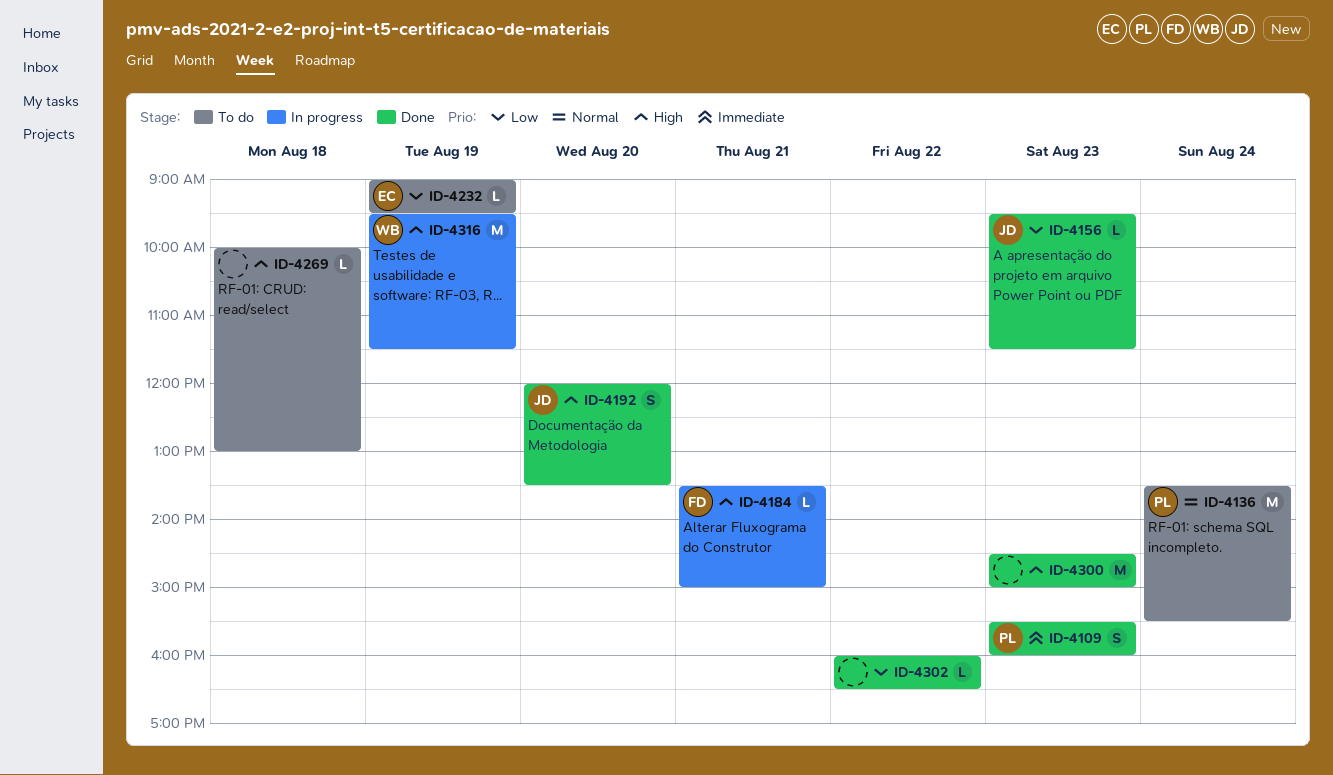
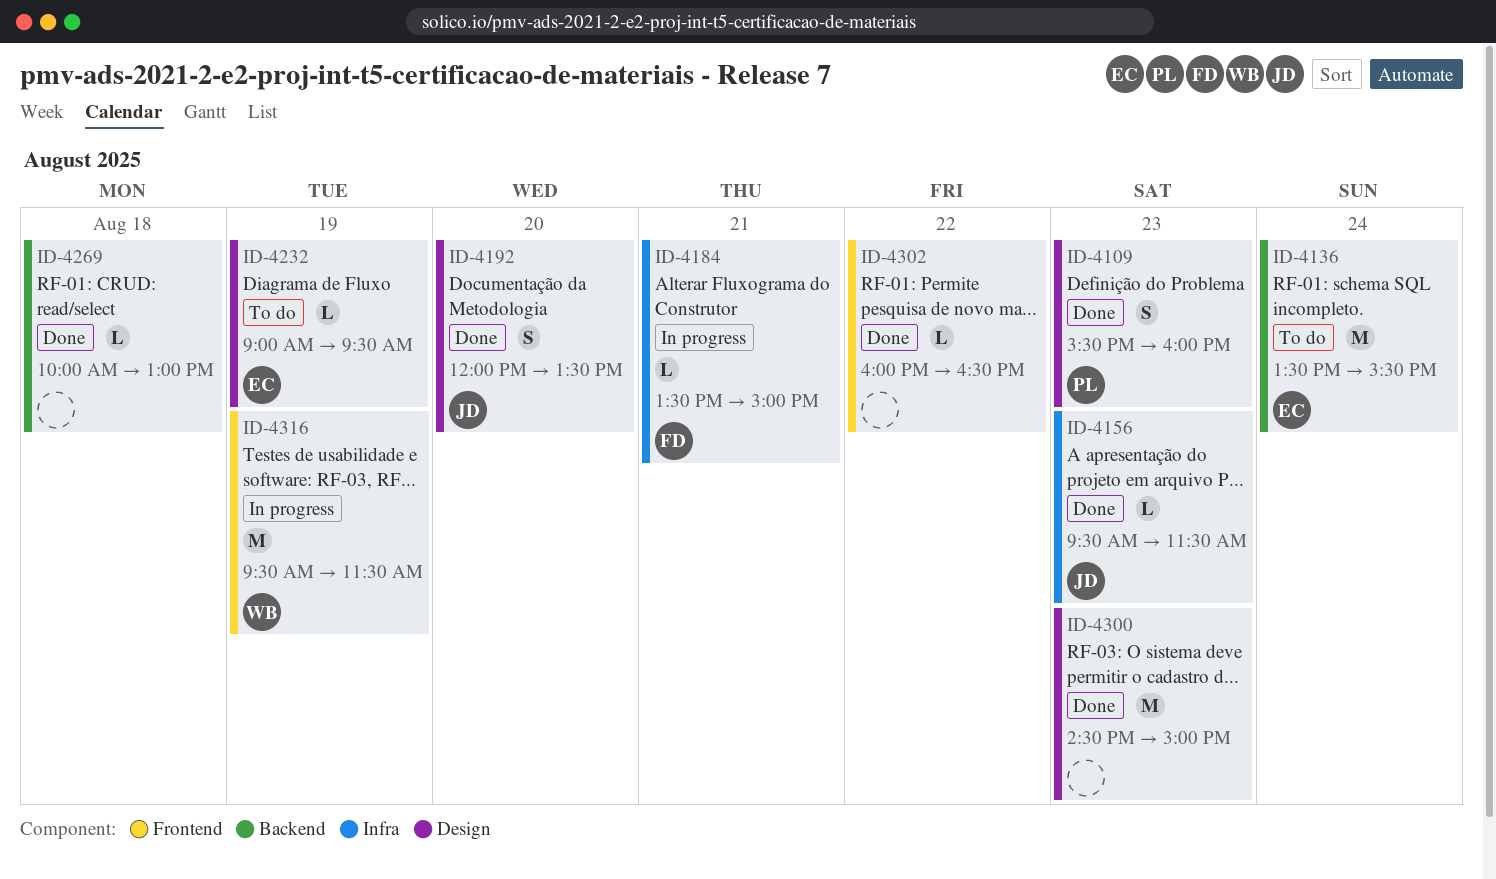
ID-4136, owner: PL -> EC
ID-4269, status: To do -> Done

